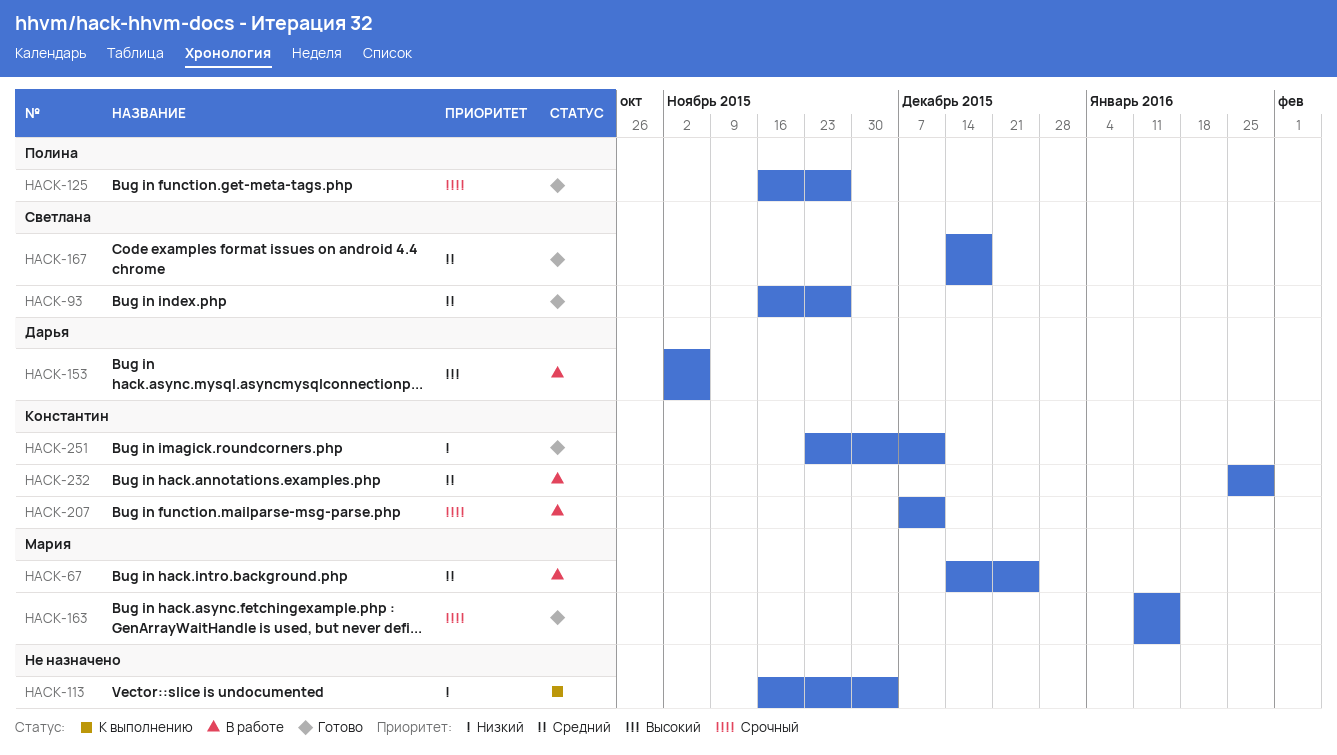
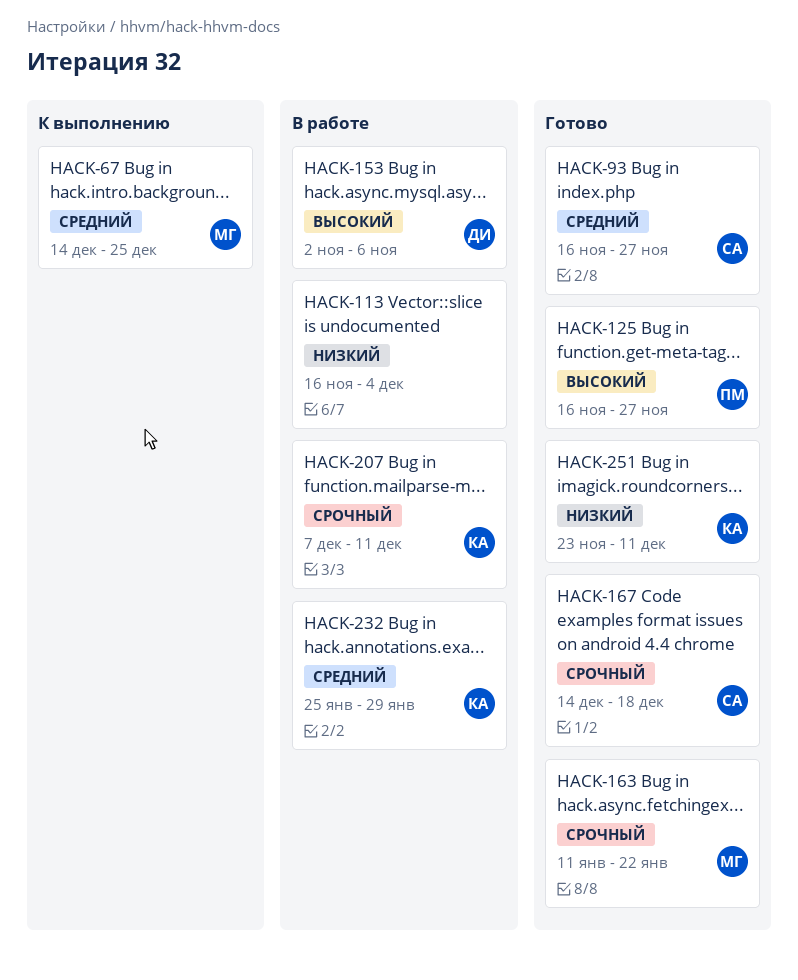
HACK-67, status: В работе -> К выполнению
HACK-113, status: К выполнению -> В работе
HACK-125, priority: Срочный -> Высокий
HACK-163, due: Jan 15 -> Jan 22
HACK-167, priority: Средний -> Срочный

